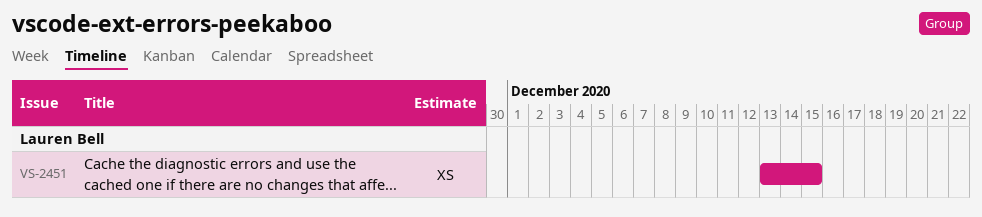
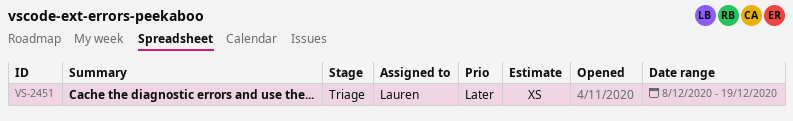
VS-2451, start: Dec 13 -> Dec 8
VS-2451, due: Dec 15 -> Dec 19

